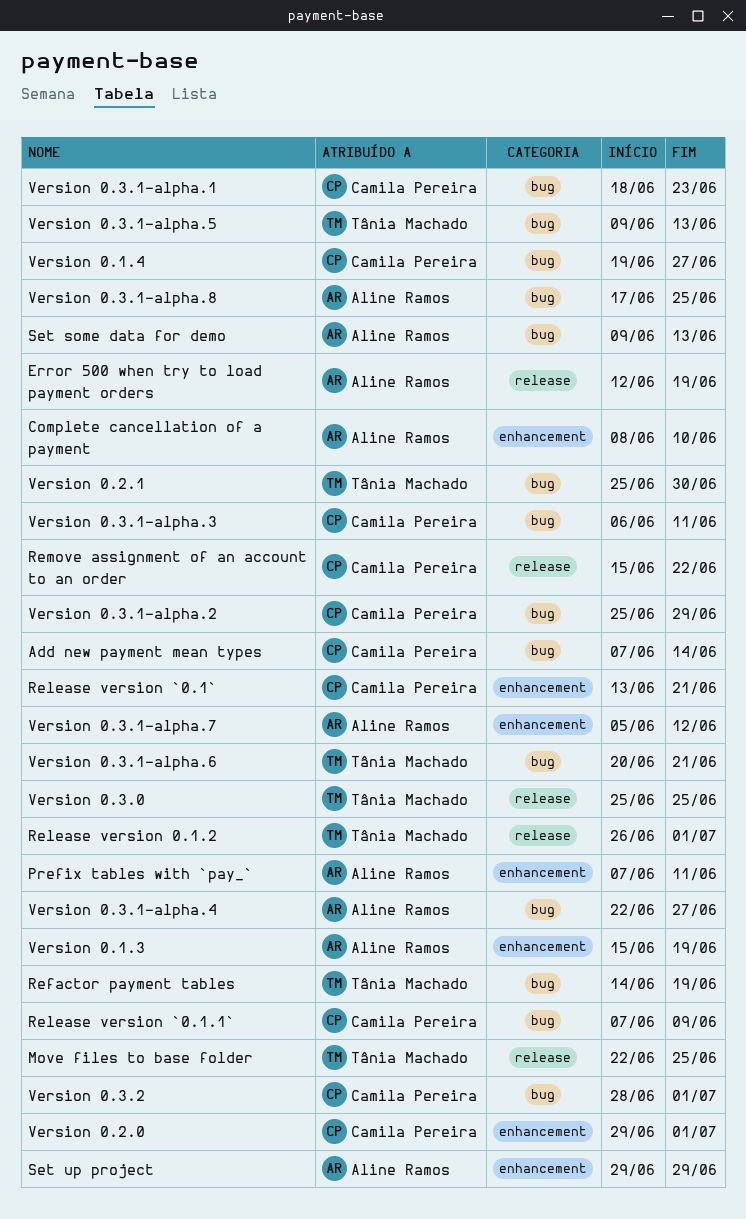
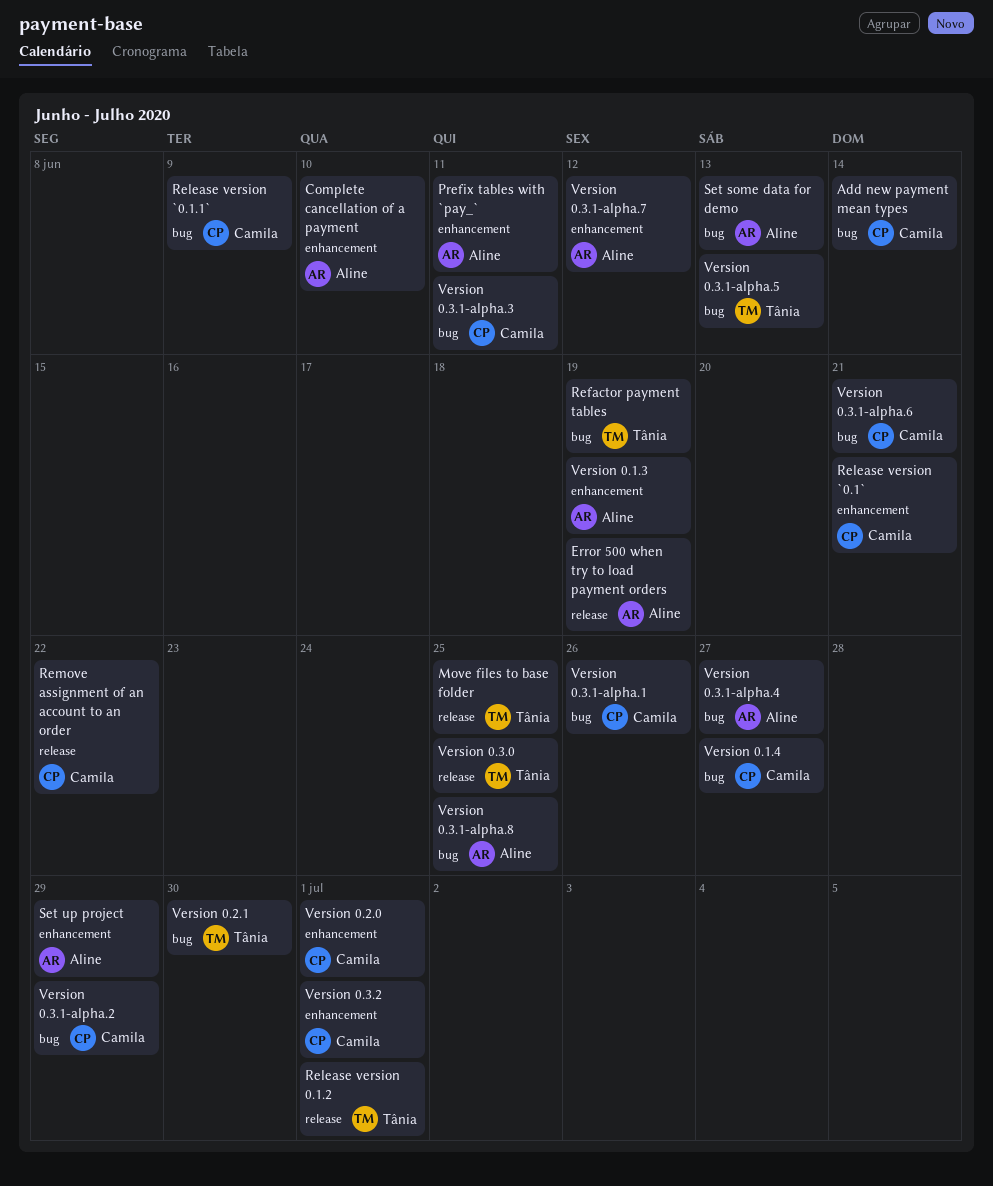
Version 0.3.1-alpha.1, due: Jun 23 -> Jun 26
Version 0.3.1-alpha.6, owner: Tânia Machado -> Camila Pereira
Version 0.3.2, label: bug -> enhancement

